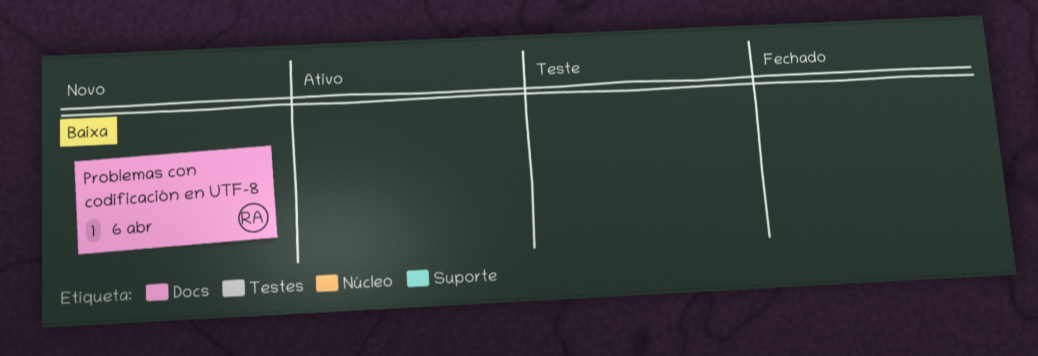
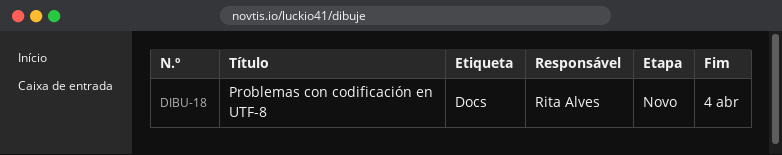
Problemas con codificación en UTF-8, due: Apr 6 -> Apr 4

